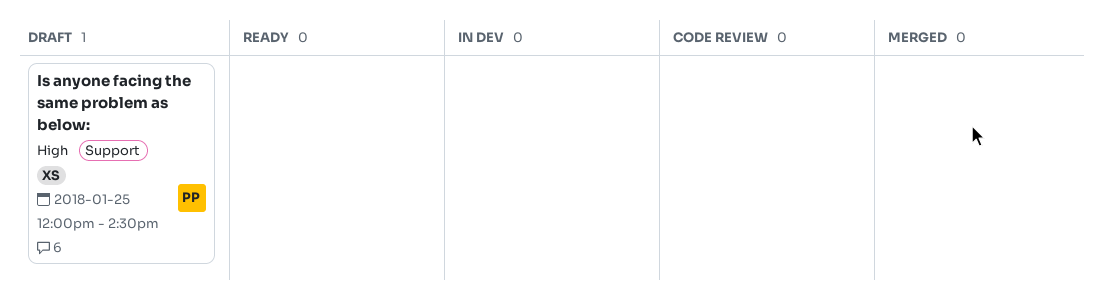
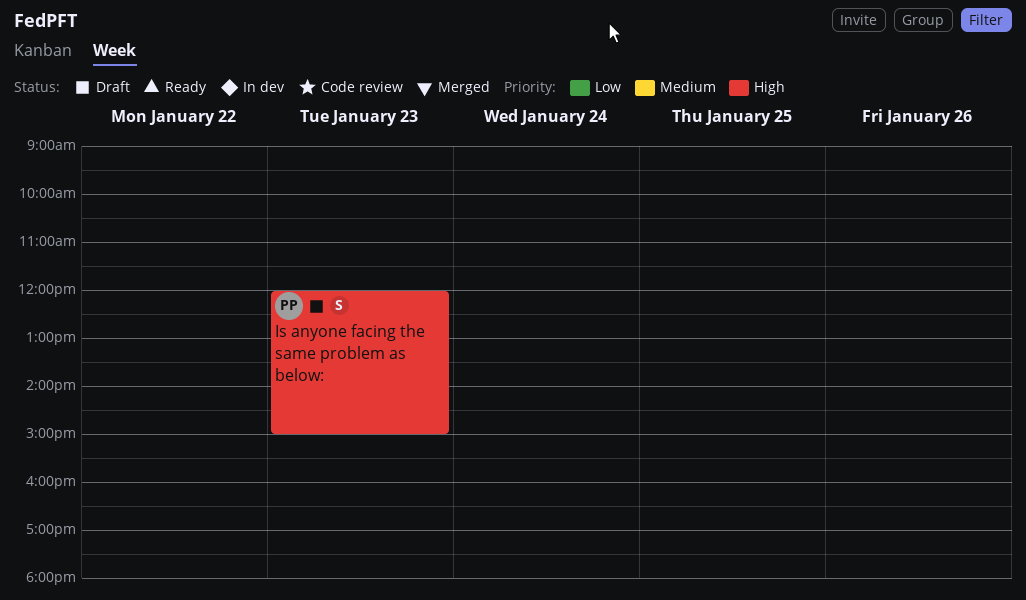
Is anyone facing the same problem as below:, estimate: XS -> S
Is anyone facing the same problem as below:, day: Jan 25 -> Jan 23
Is anyone facing the same problem as below:, ends: 14:30 -> 15:00

